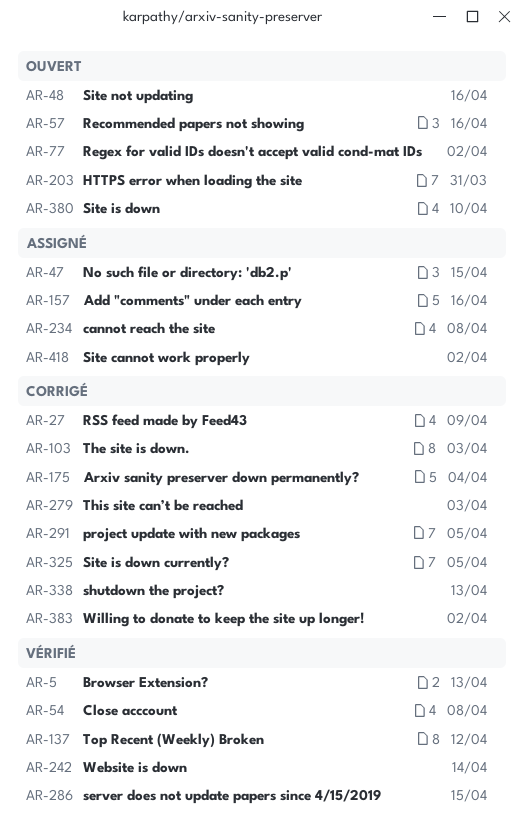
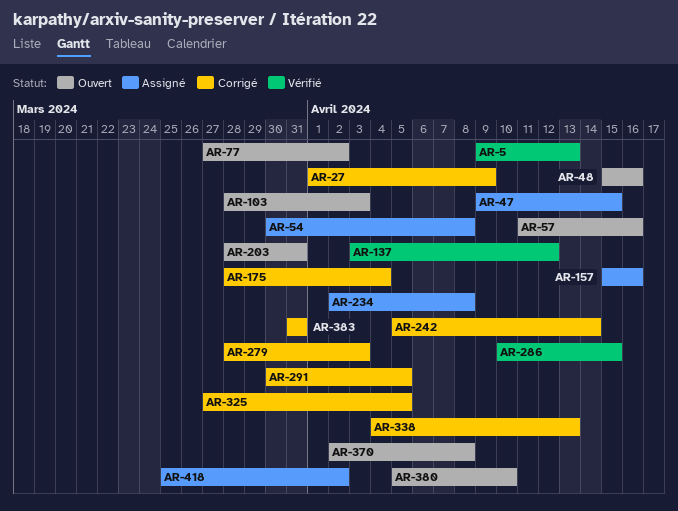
AR-54, status: Vérifié -> Assigné
AR-103, status: Corrigé -> Ouvert
AR-242, status: Vérifié -> Corrigé
AR-370: none -> present
AR-383, due: Apr 2 -> Mar 31

